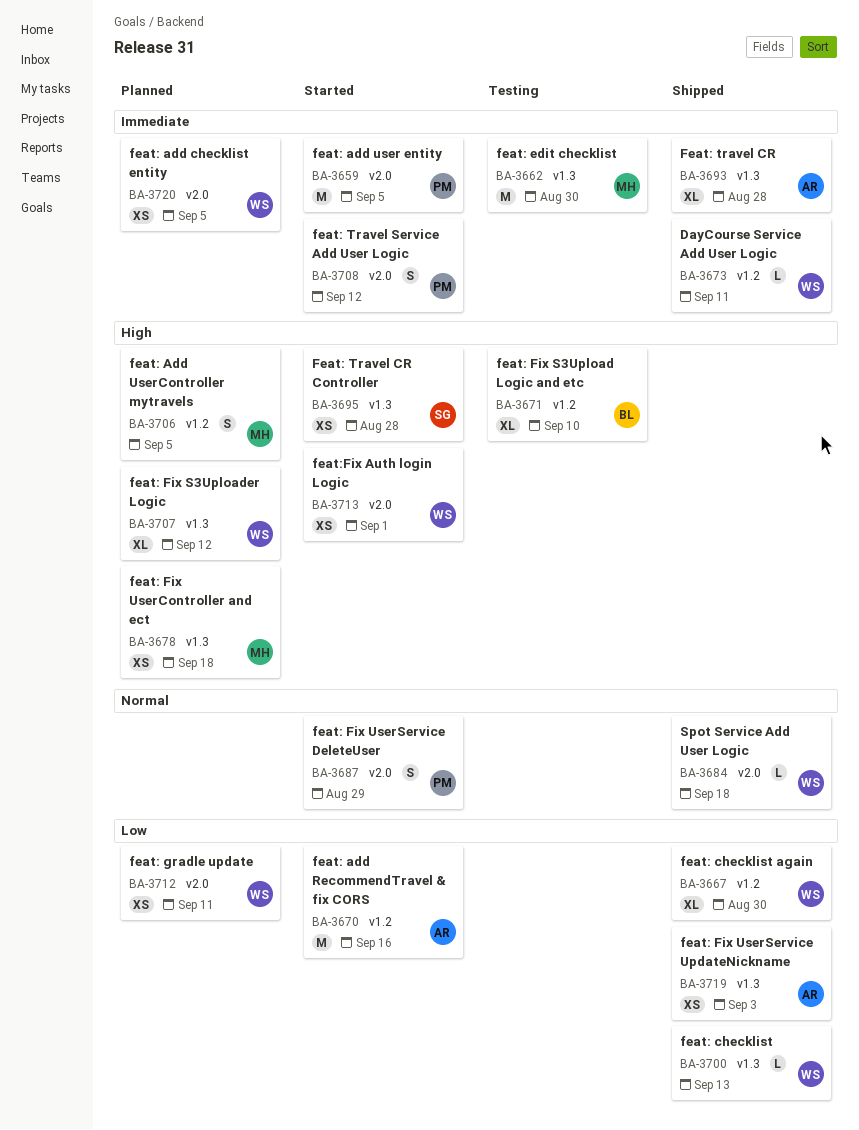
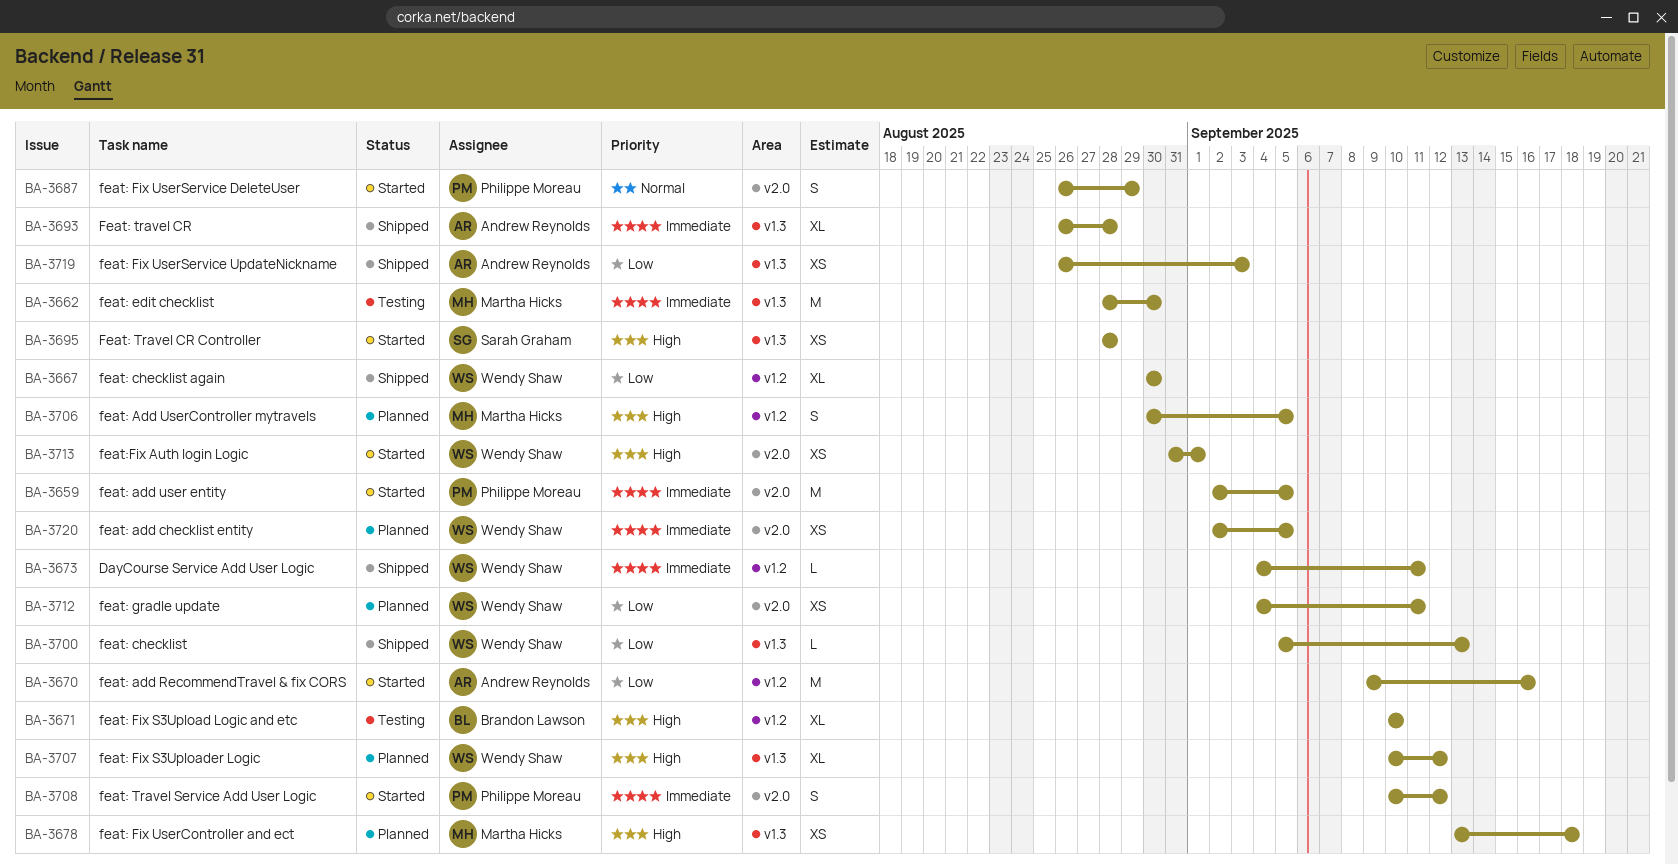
BA-3684: present -> none

